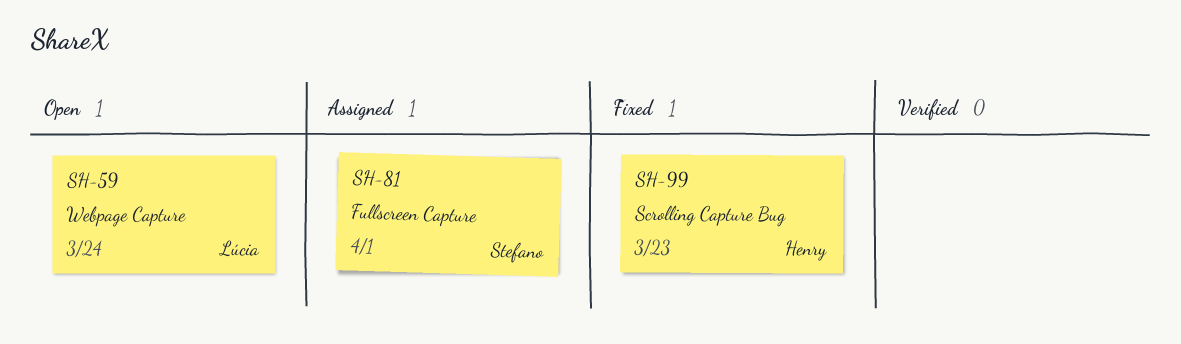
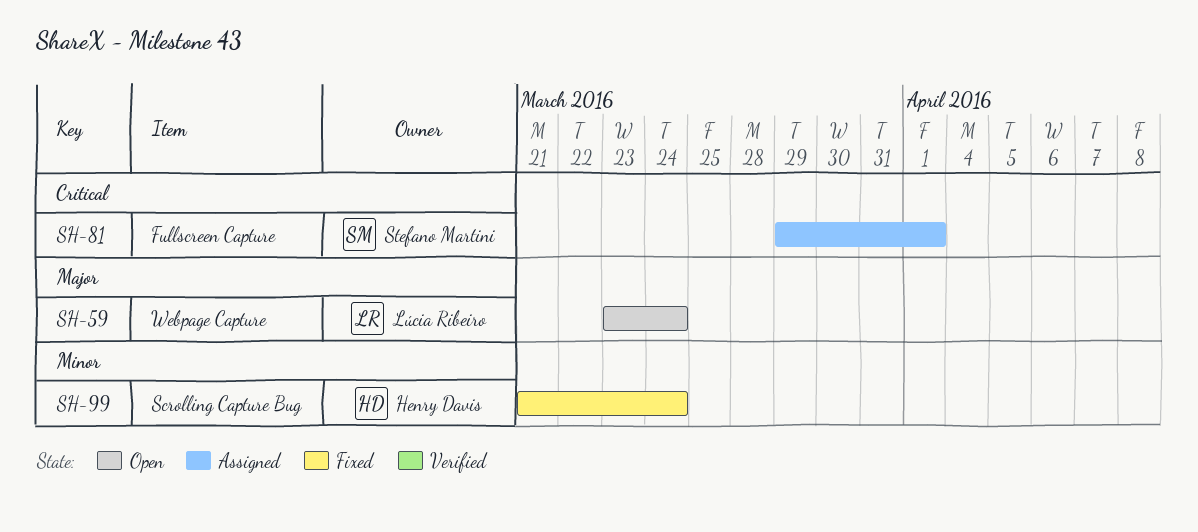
SH-99, due: Mar 23 -> Mar 24

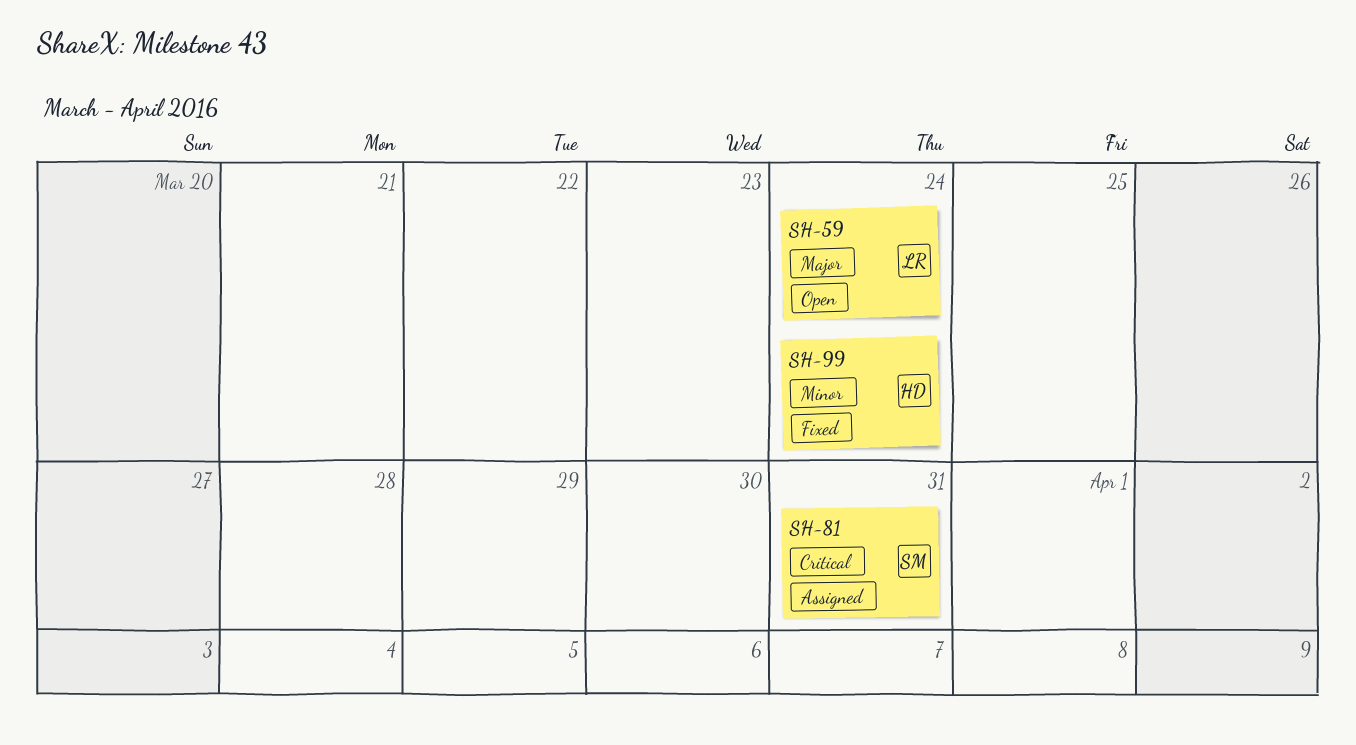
SH-81, due: Apr 1 -> Mar 31

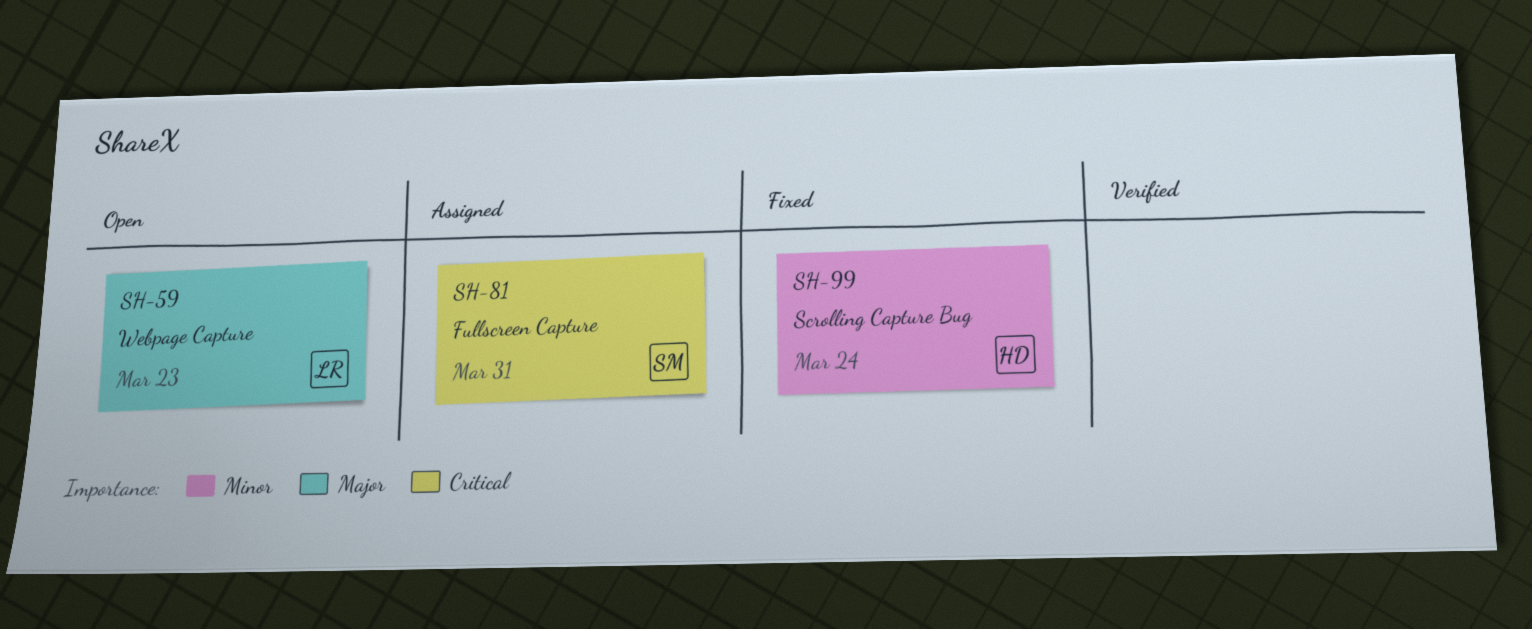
SH-59, due: Mar 24 -> Mar 23

